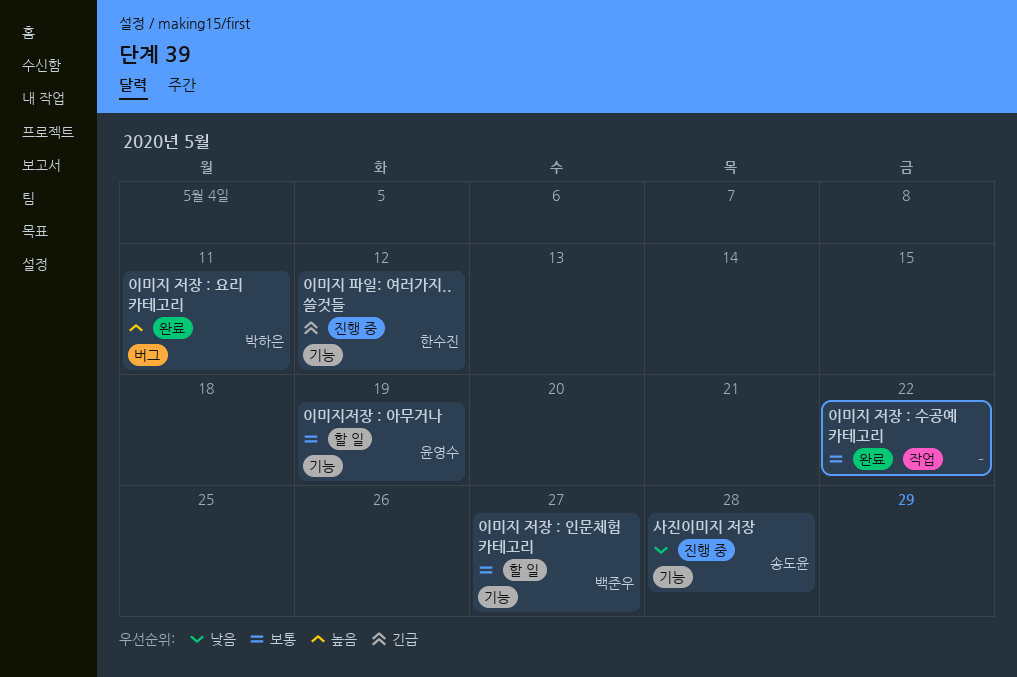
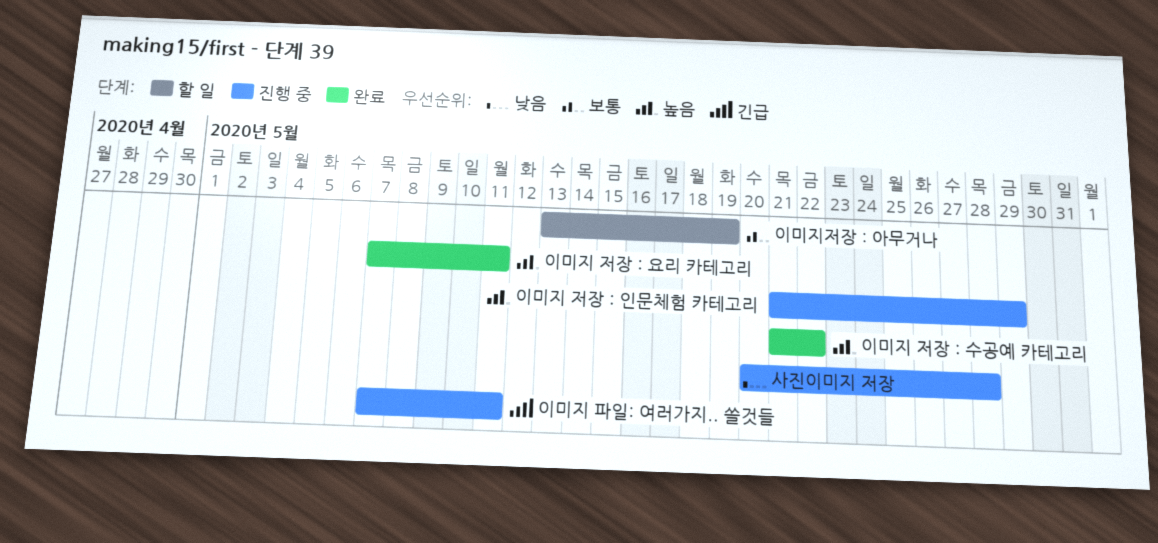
이미지 저장 : 수공예 카테고리, priority: 보통 -> 높음
이미지 저장 : 인문체험 카테고리, status: 할 일 -> 진행 중
이미지 저장 : 인문체험 카테고리, priority: 보통 -> 높음
이미지 저장 : 인문체험 카테고리, due: May 27 -> May 29
이미지 파일: 여러가지.. 쓸것들, due: May 12 -> May 11

